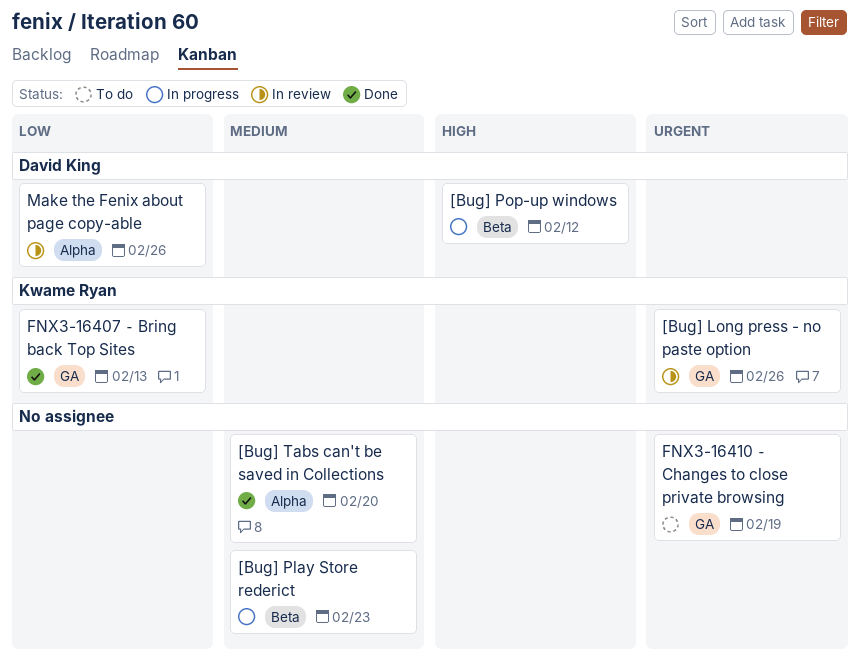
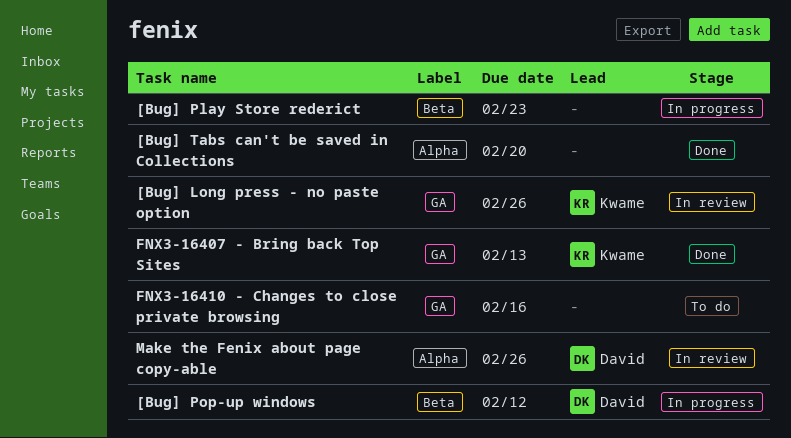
FNX3-16410 ⁃ Changes to close private browsing, due: Feb 19 -> Feb 16

